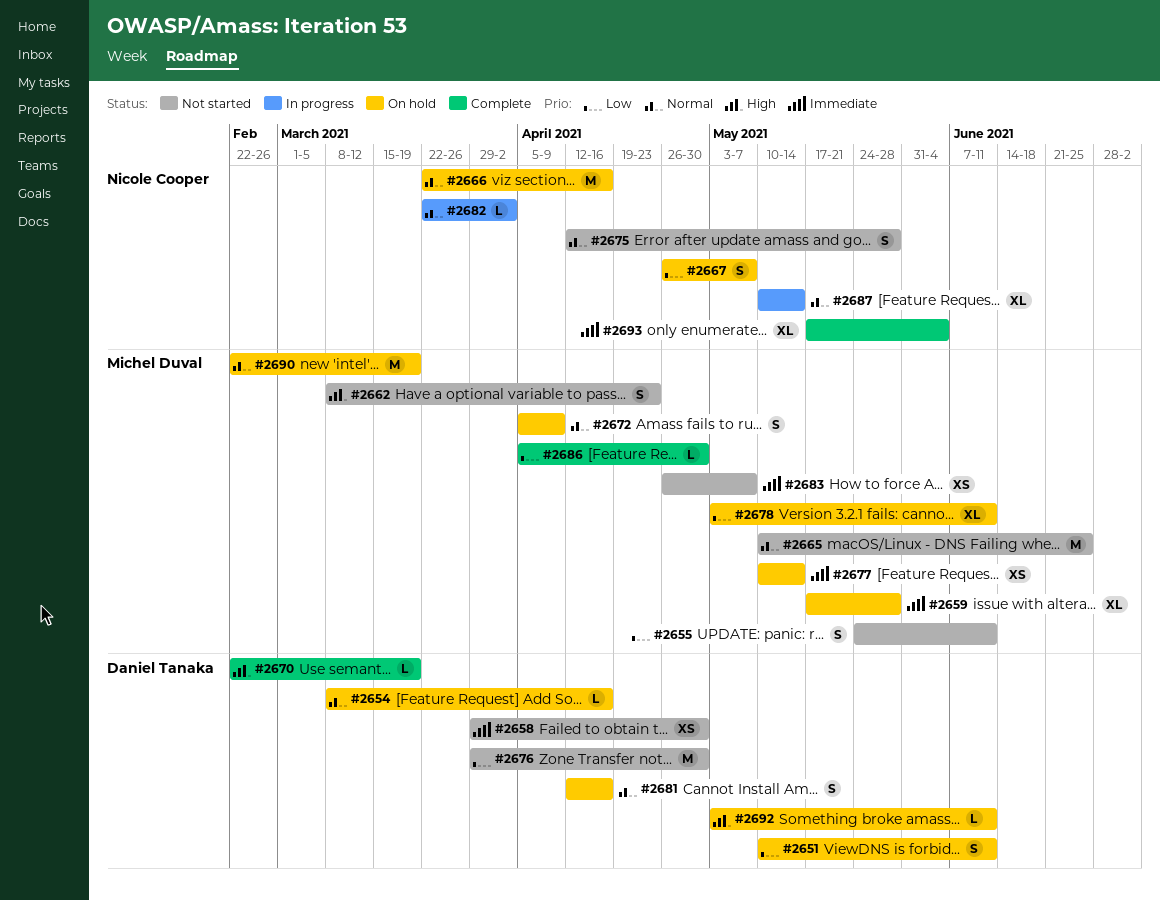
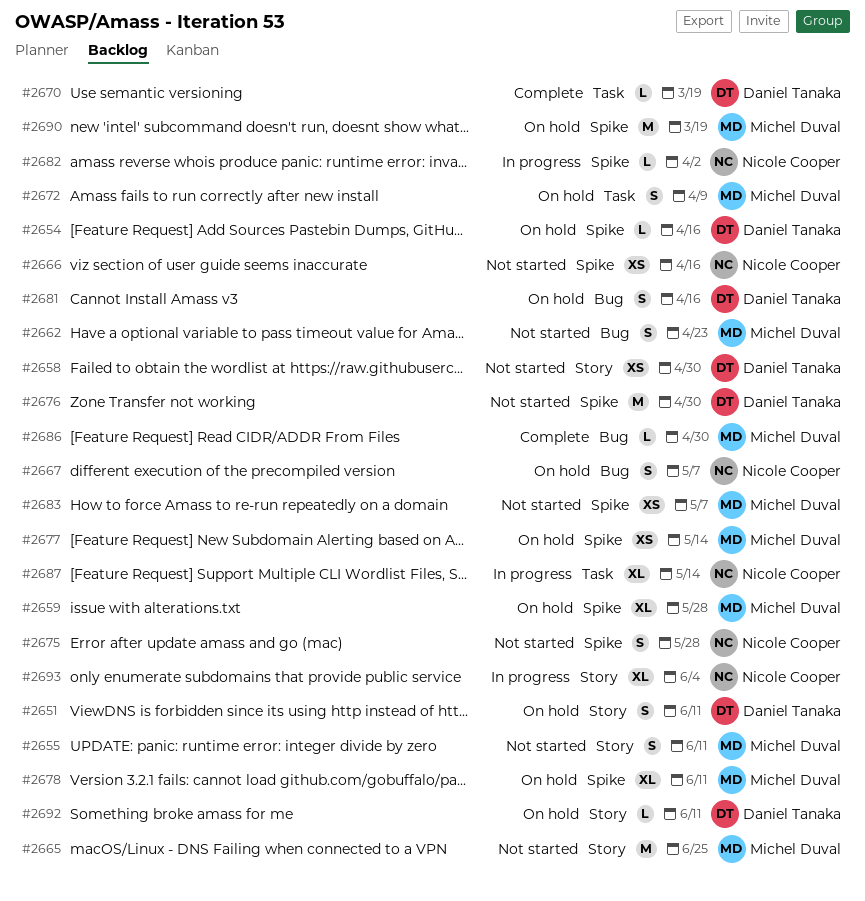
#2666, status: On hold -> Not started
#2666, estimate: M -> XS
#2693, status: Complete -> In progress

